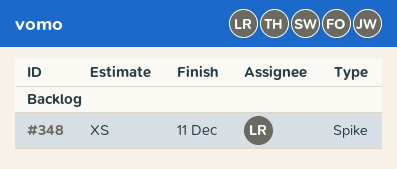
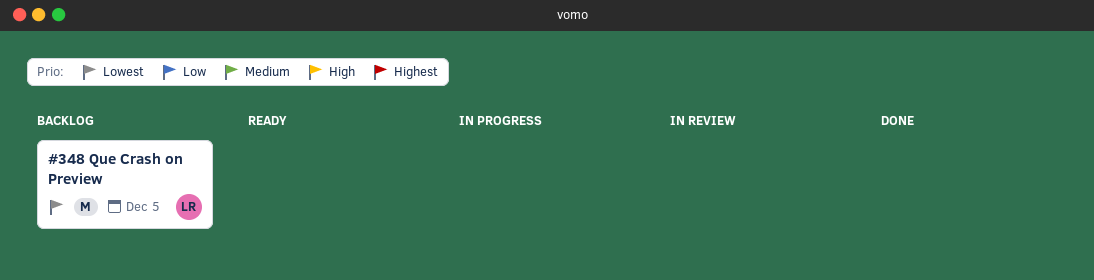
#348, estimate: XS -> M
#348, due: Dec 11 -> Dec 5

